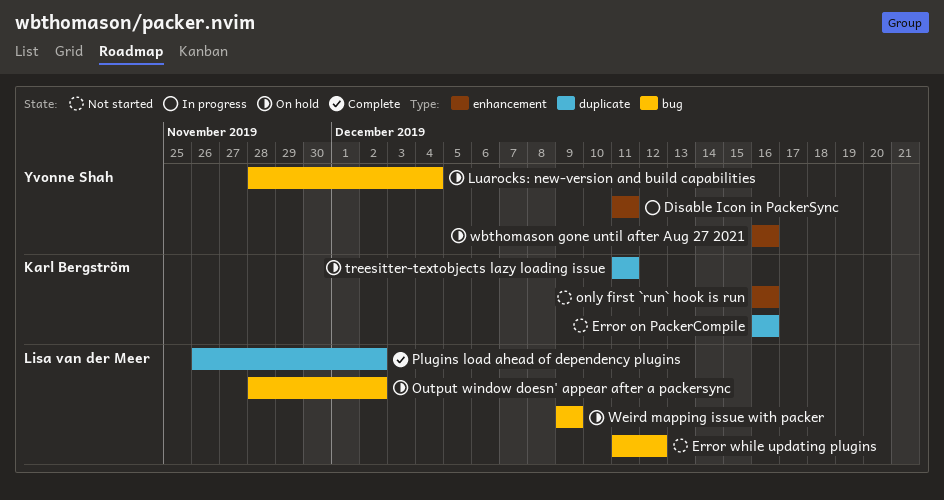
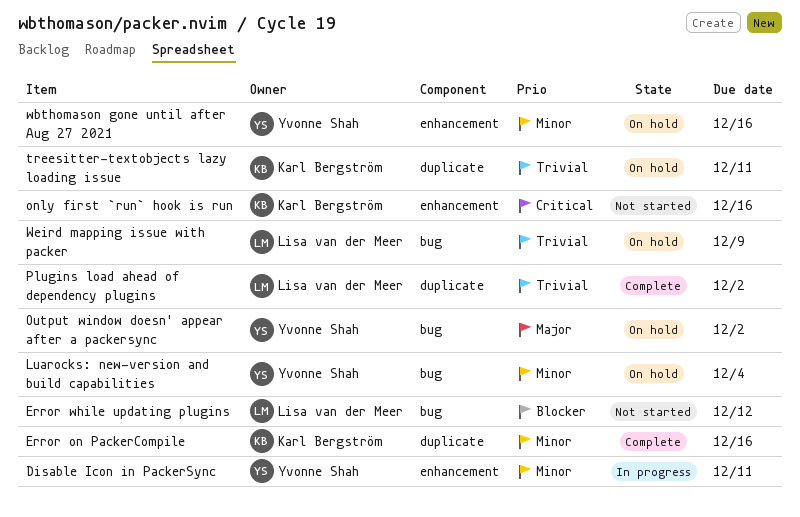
Error on PackerCompile, status: Not started -> Complete
Output window doesn' appear after a packersync, owner: Lisa van der Meer -> Yvonne Shah

